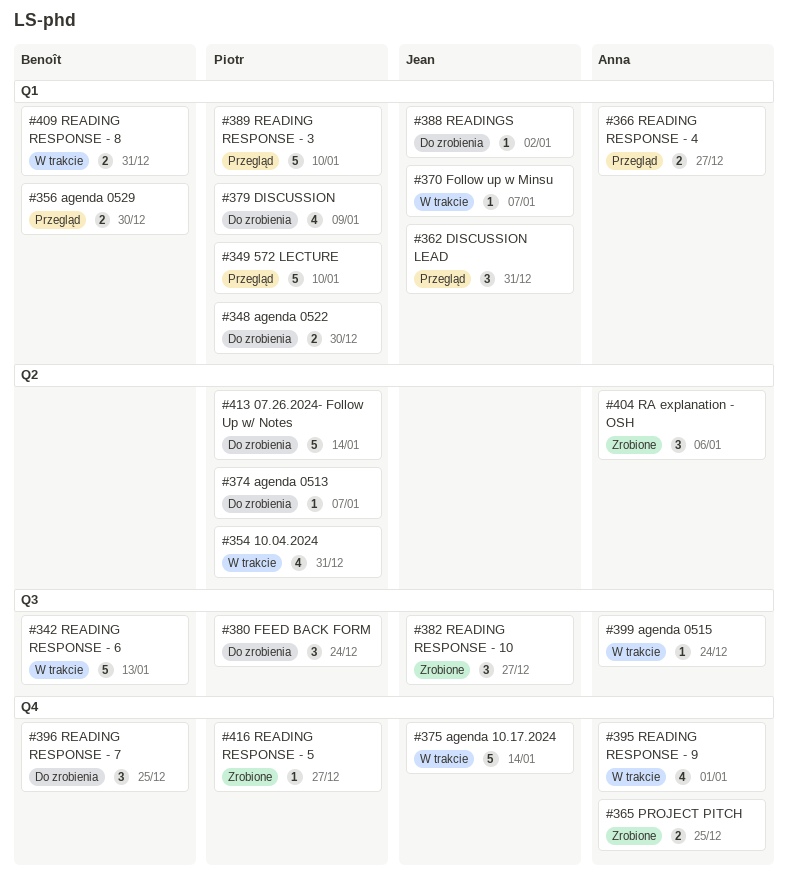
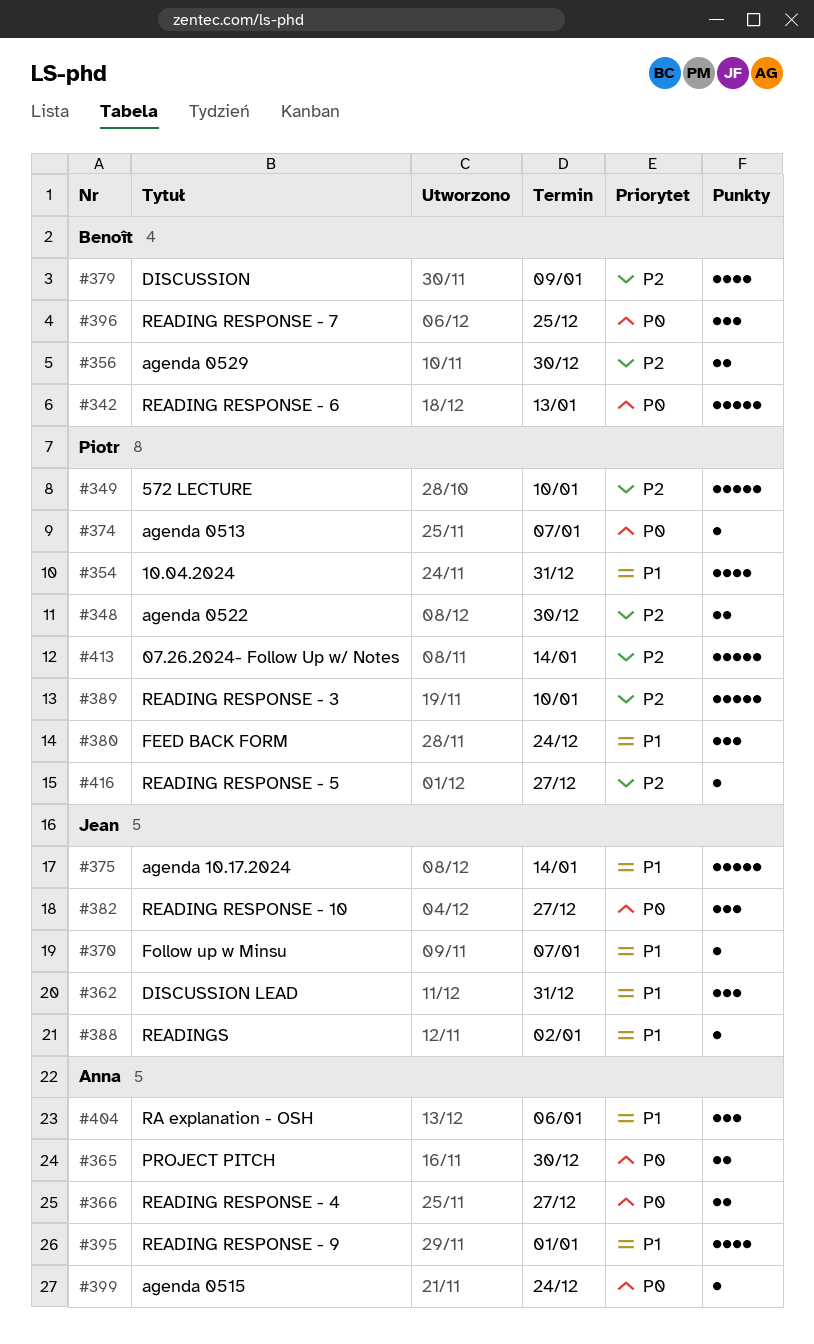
#365, due: Dec 25 -> Dec 30
#379, owner: Piotr -> Benoît
#409: present -> none

